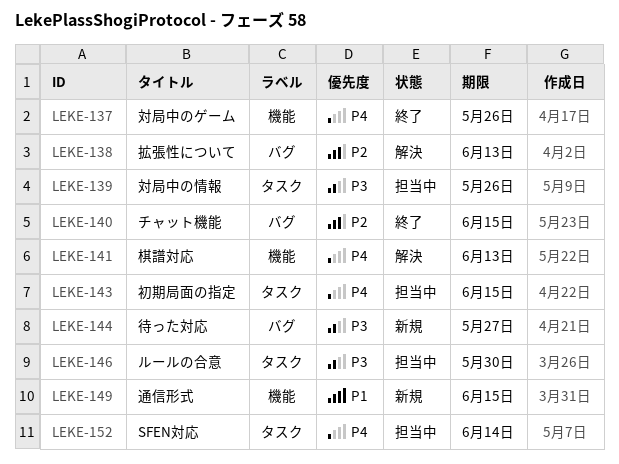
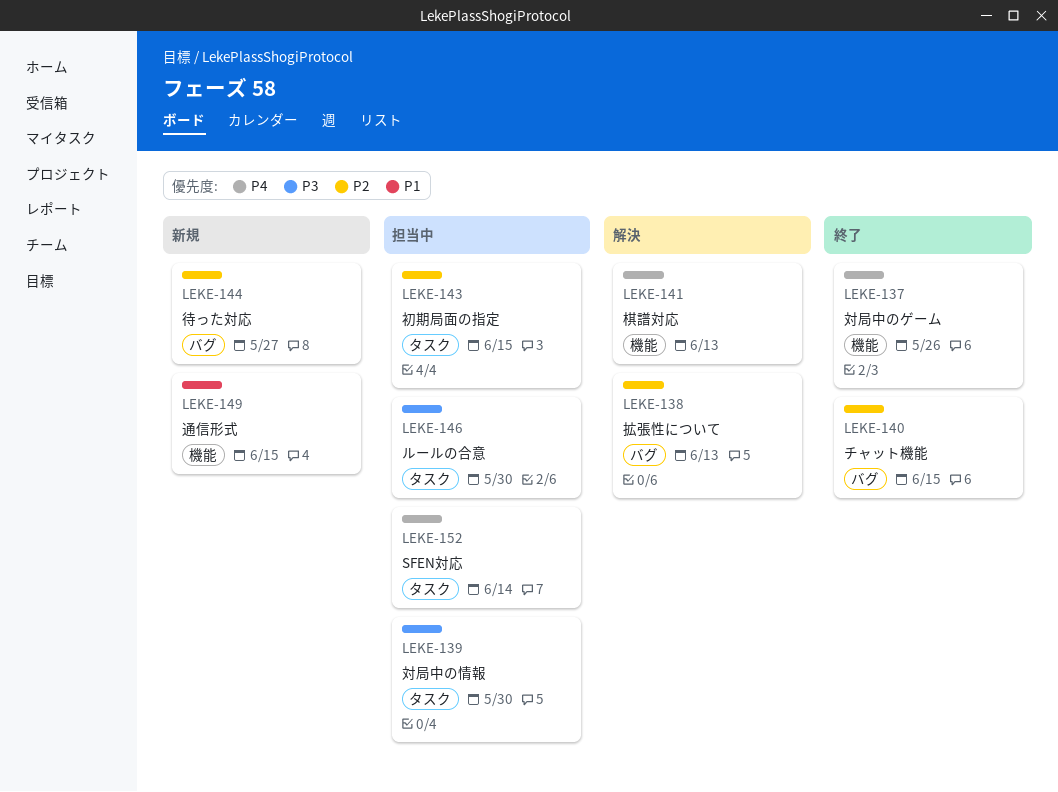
LEKE-139, due: May 26 -> May 30
LEKE-143, priority: P4 -> P2
LEKE-144, priority: P3 -> P2

